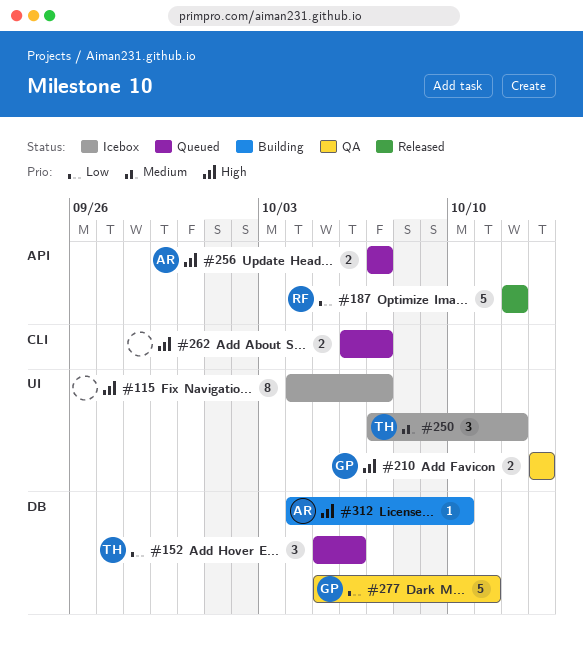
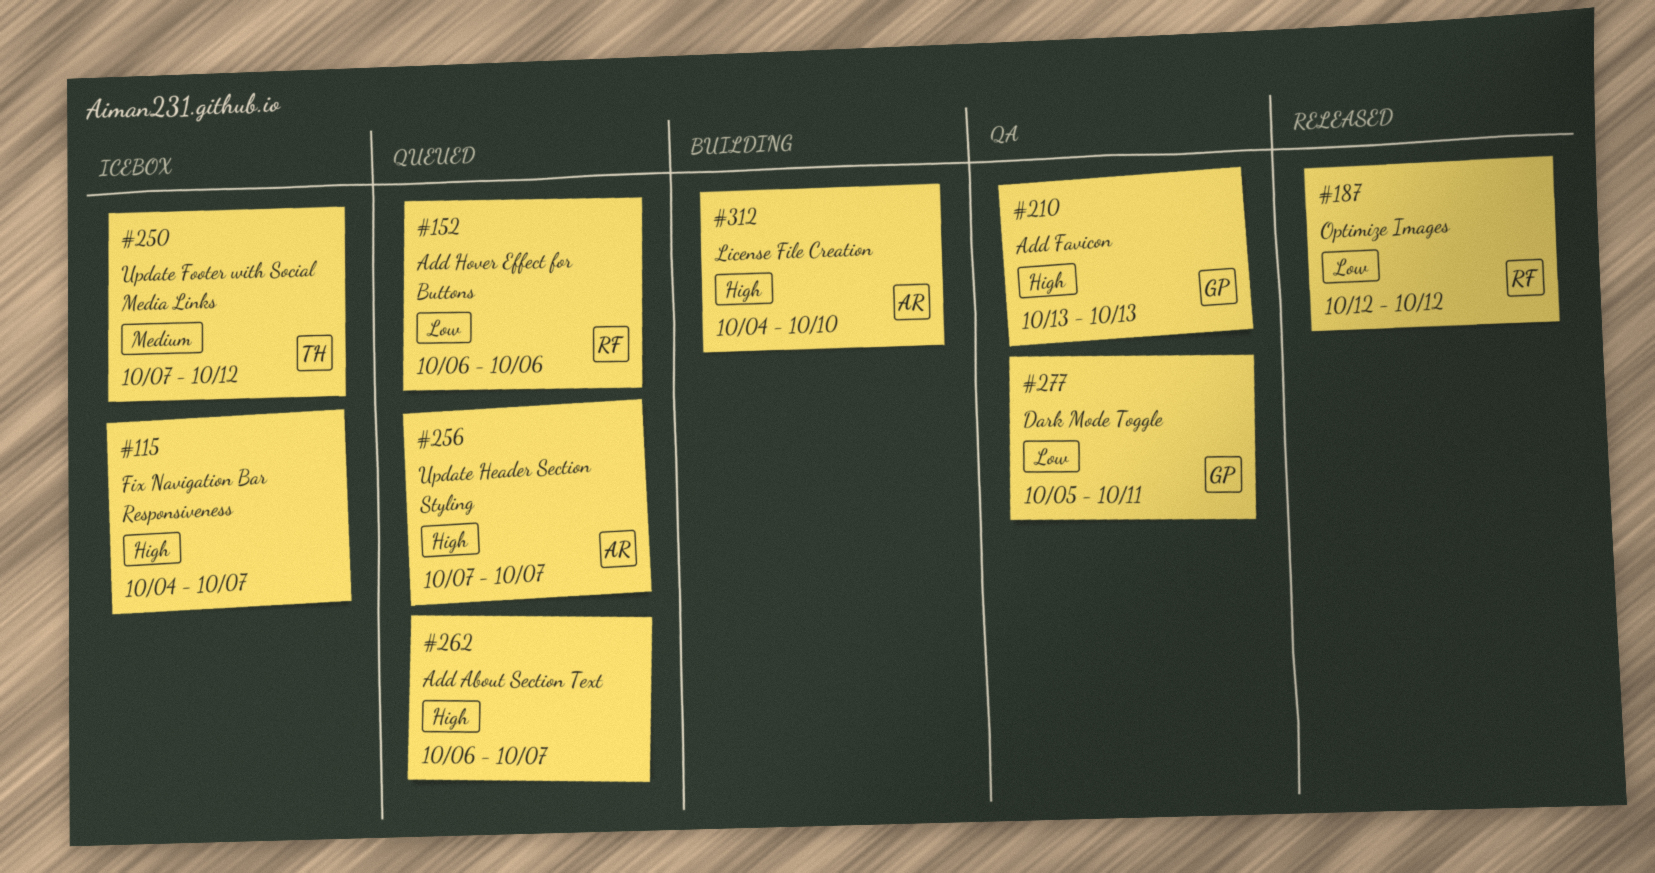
#152, owner: TH -> RF
#152, start: Oct 5 -> Oct 6

